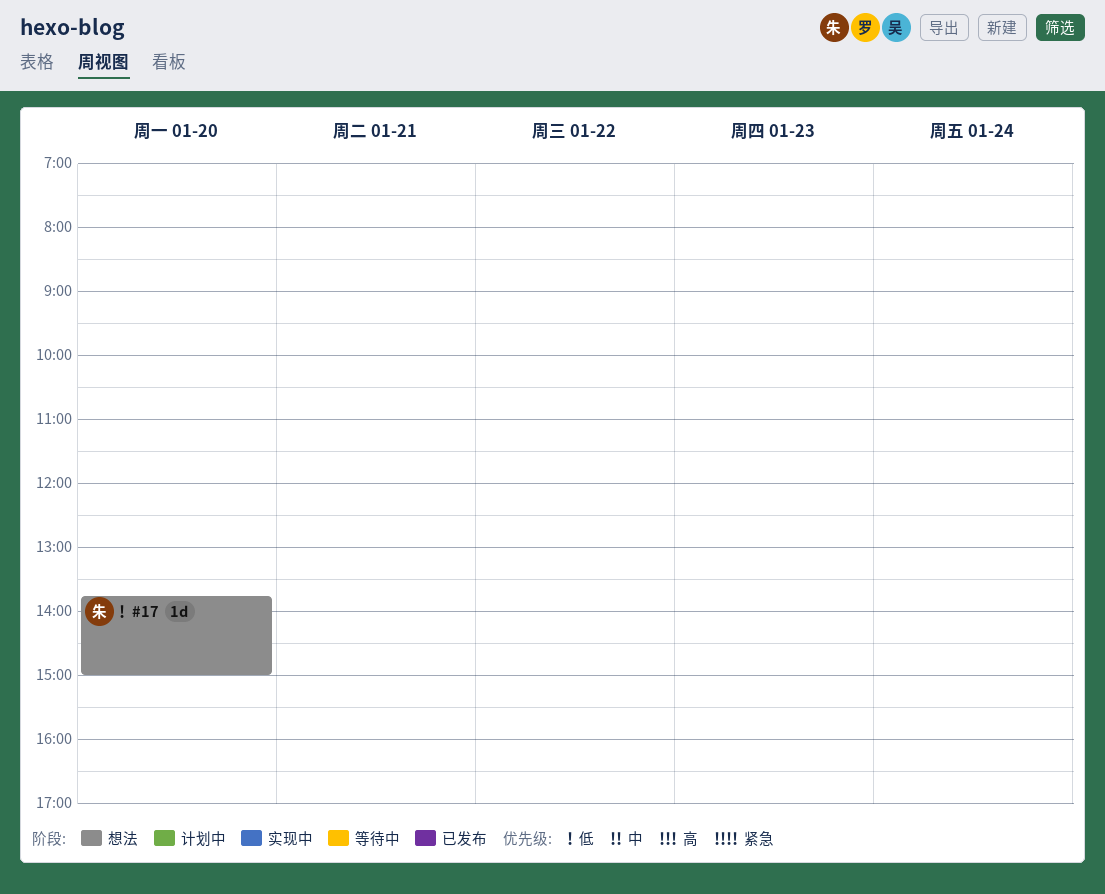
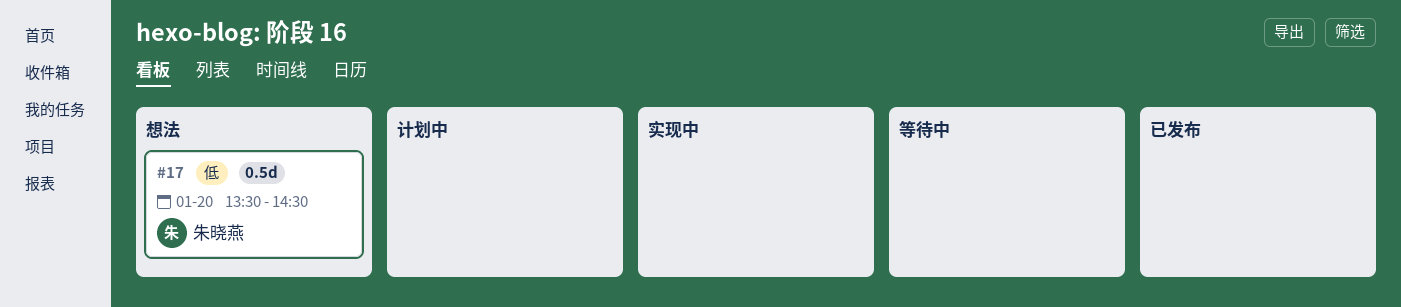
#17, estimate: 1d -> 0.5d
#17, begins: 13:45 -> 13:30
#17, ends: 15:00 -> 14:30

